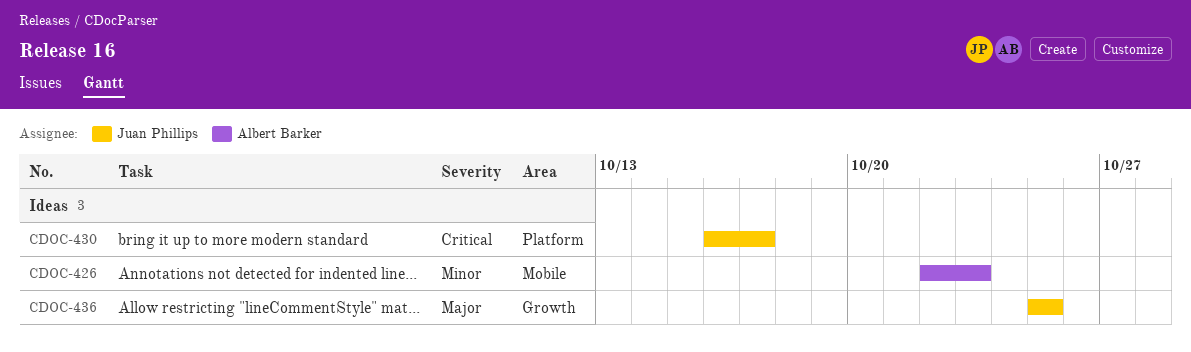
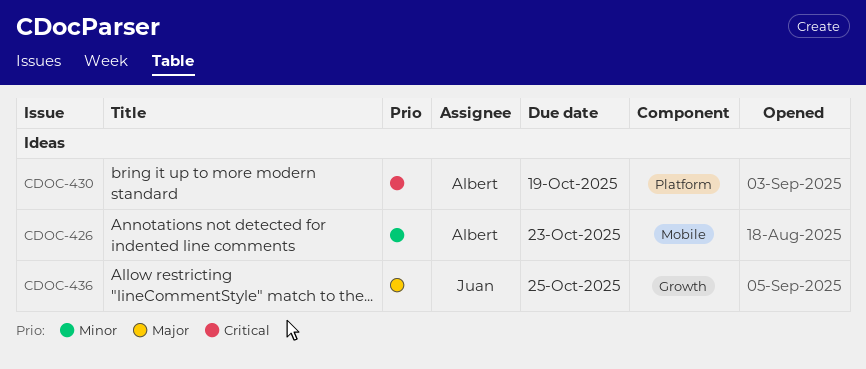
CDOC-430, owner: Juan Phillips -> Albert Barker
CDOC-430, due: Oct 17 -> Oct 19

